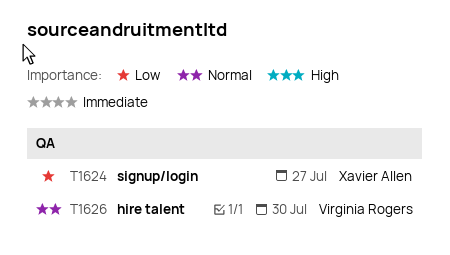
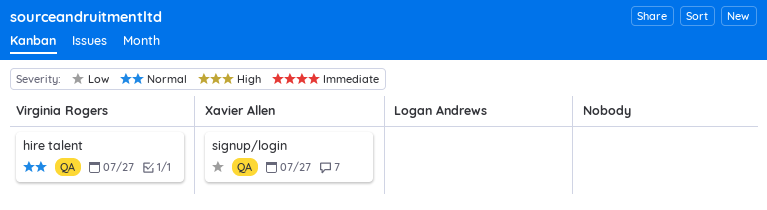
hire talent, due: Jul 30 -> Jul 27

